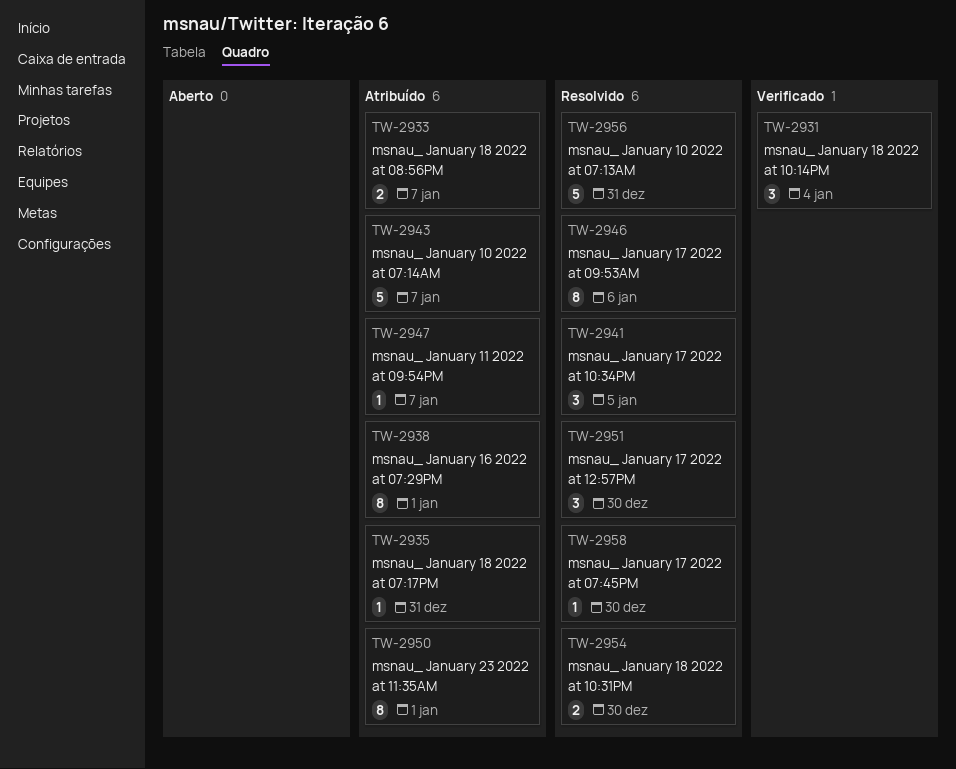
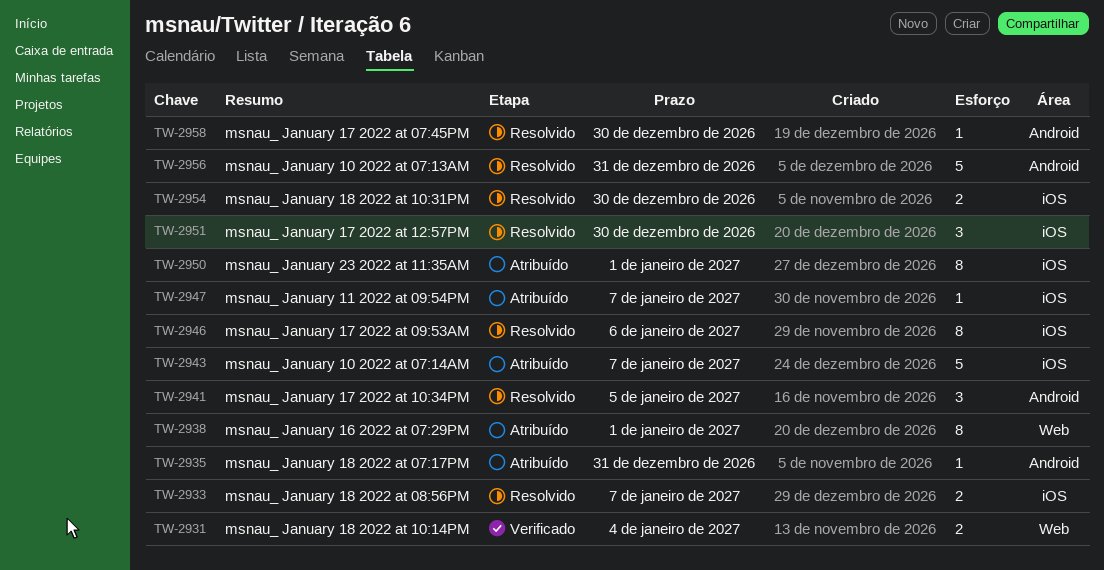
TW-2931, estimate: 3 -> 2
TW-2933, status: Atribuído -> Resolvido

